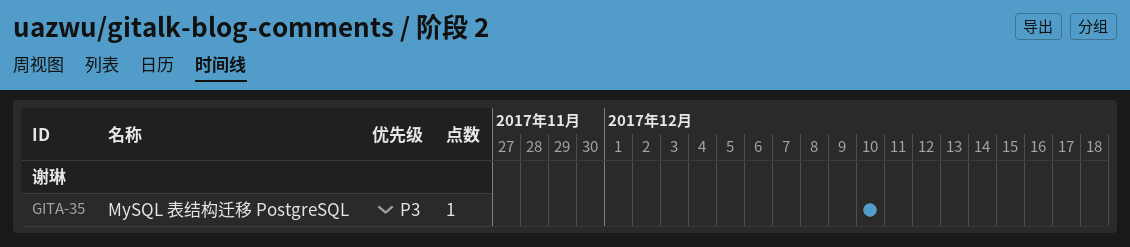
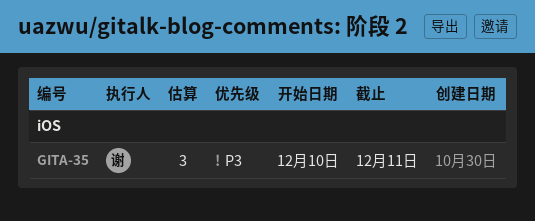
GITA-35, estimate: 1 -> 3
GITA-35, due: Dec 10 -> Dec 11

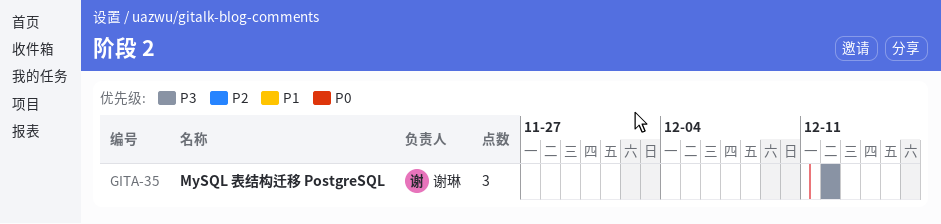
GITA-35, start: Dec 10 -> Dec 12
GITA-35, due: Dec 11 -> Dec 12

